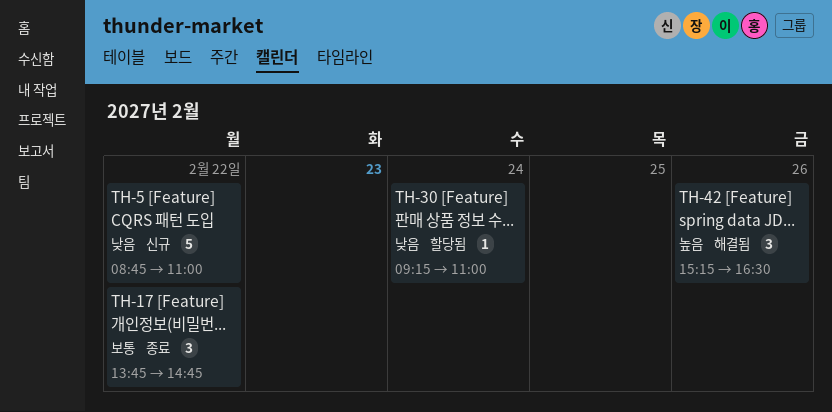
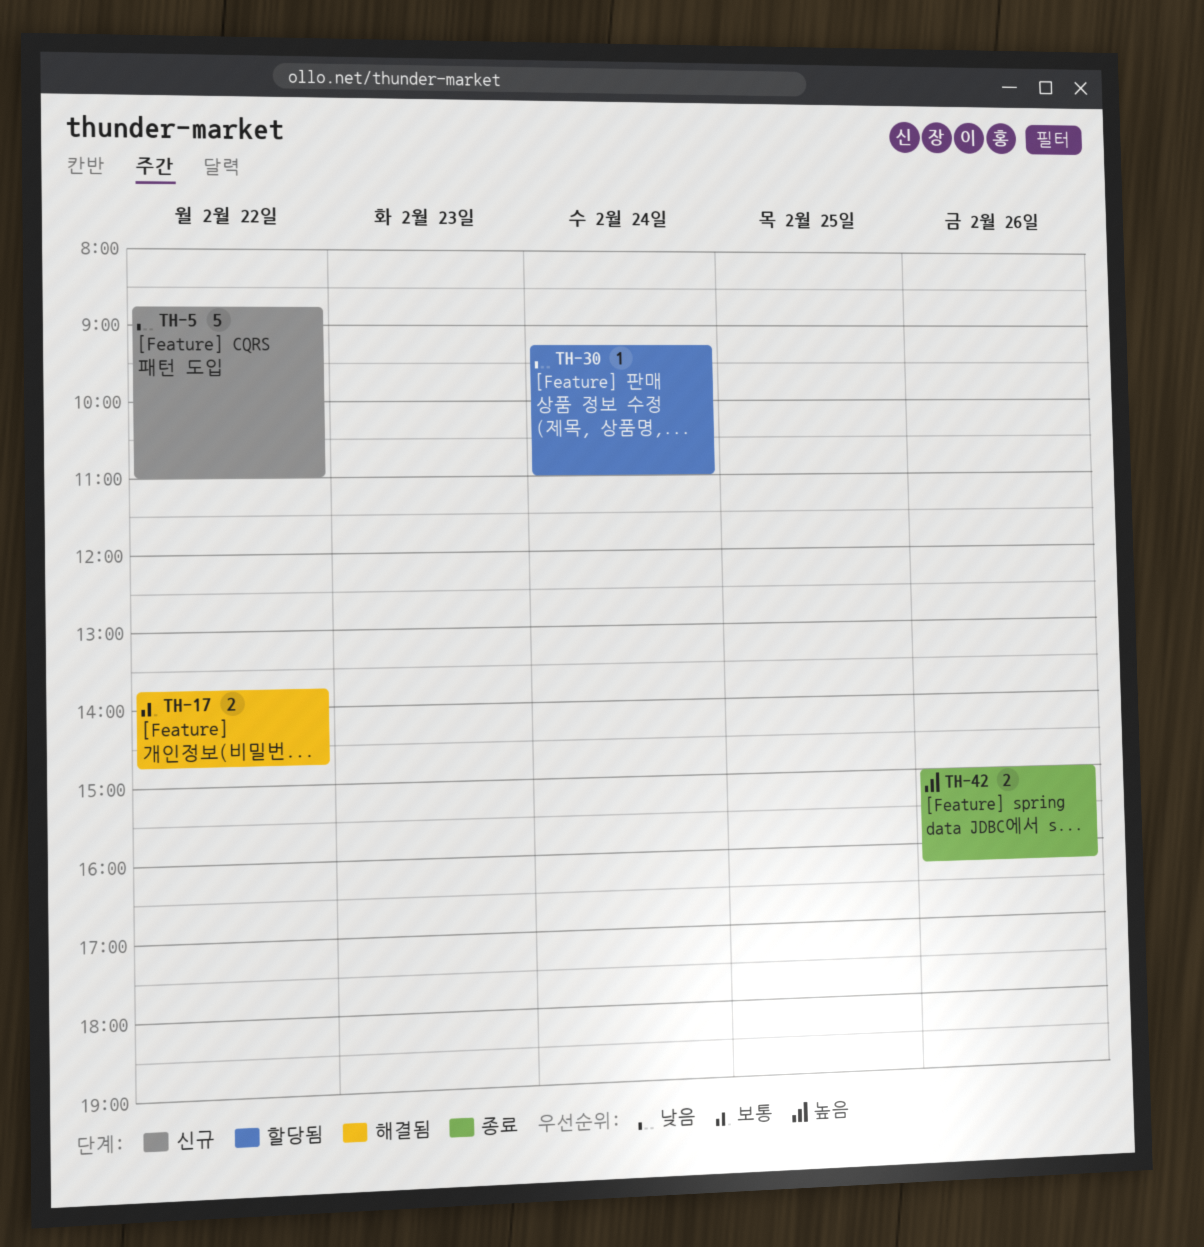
TH-17, status: 종료 -> 해결됨
TH-17, estimate: 3 -> 2
TH-42, status: 해결됨 -> 종료
TH-42, estimate: 3 -> 2
TH-42, begins: 15:15 -> 15:00
TH-42, ends: 16:30 -> 16:15

